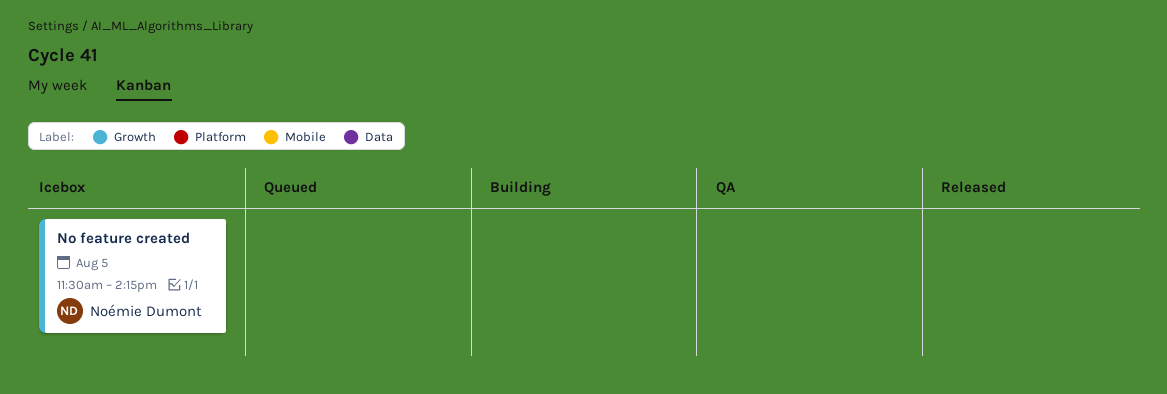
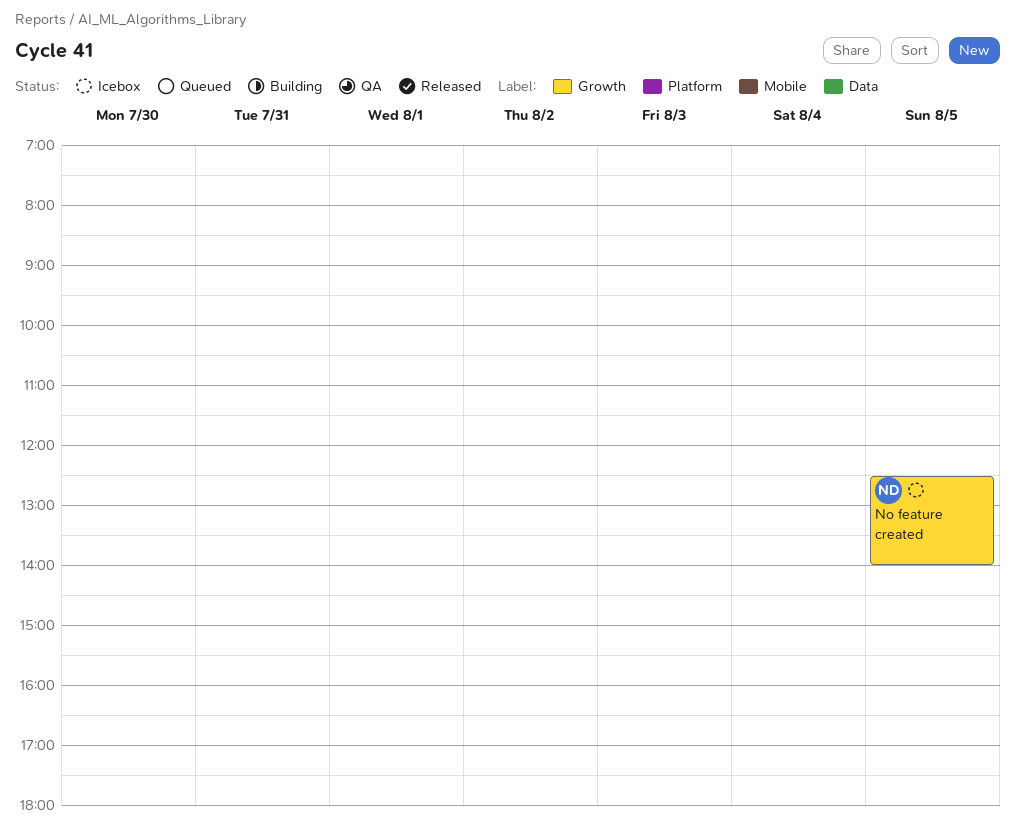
No feature created, begins: 11:30 -> 12:30
No feature created, ends: 14:15 -> 14:00

